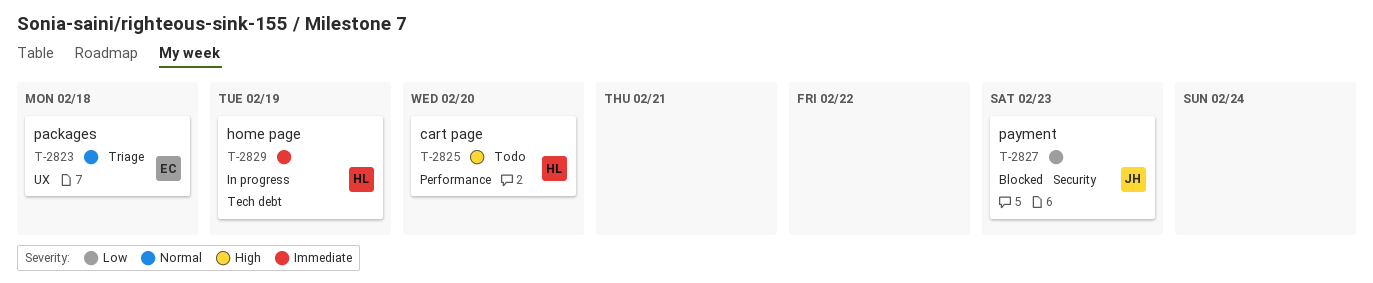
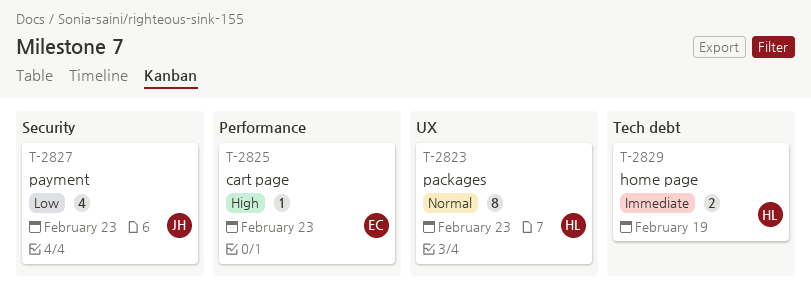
T-2823, owner: EC -> HL
T-2823, due: Feb 18 -> Feb 23
T-2825, owner: HL -> EC
T-2825, due: Feb 20 -> Feb 23

